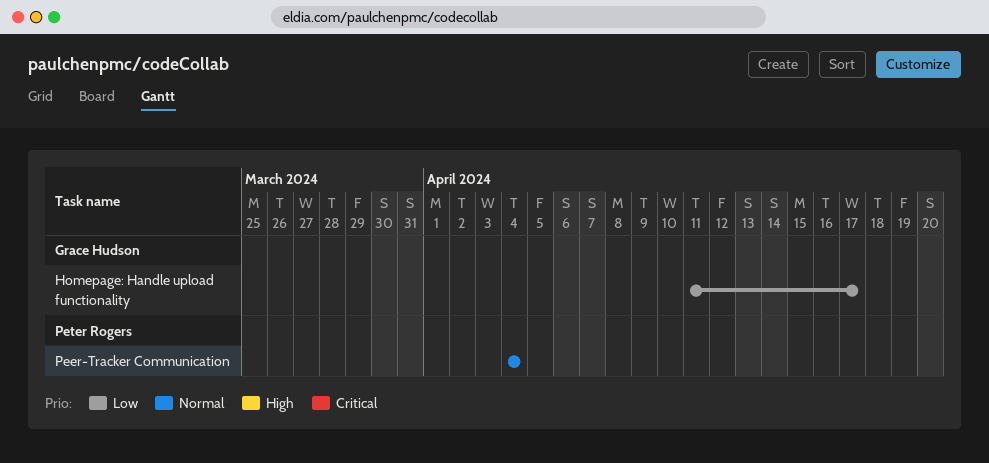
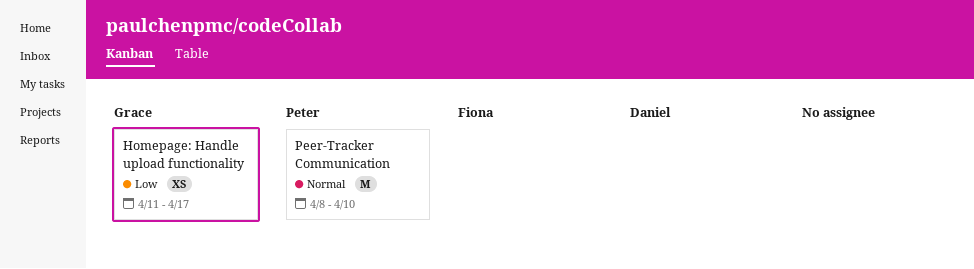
Peer-Tracker Communication, start: Apr 4 -> Apr 8
Peer-Tracker Communication, due: Apr 4 -> Apr 10

